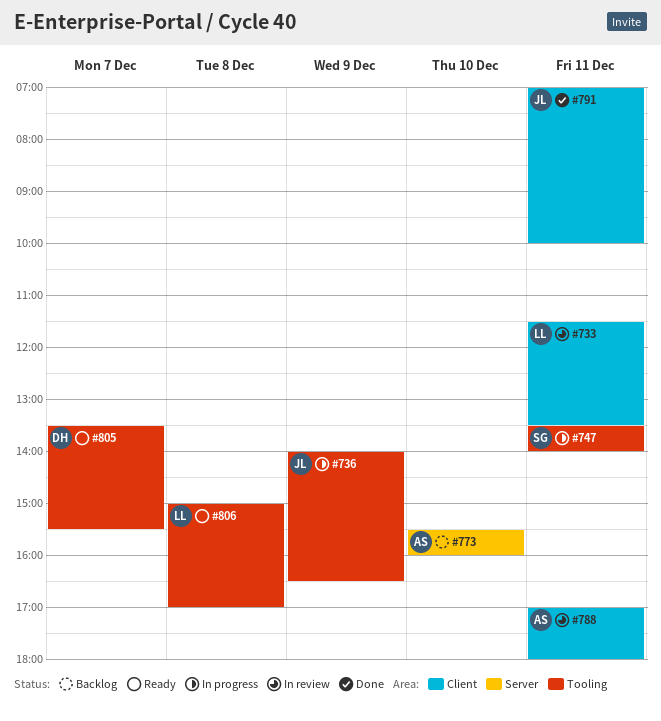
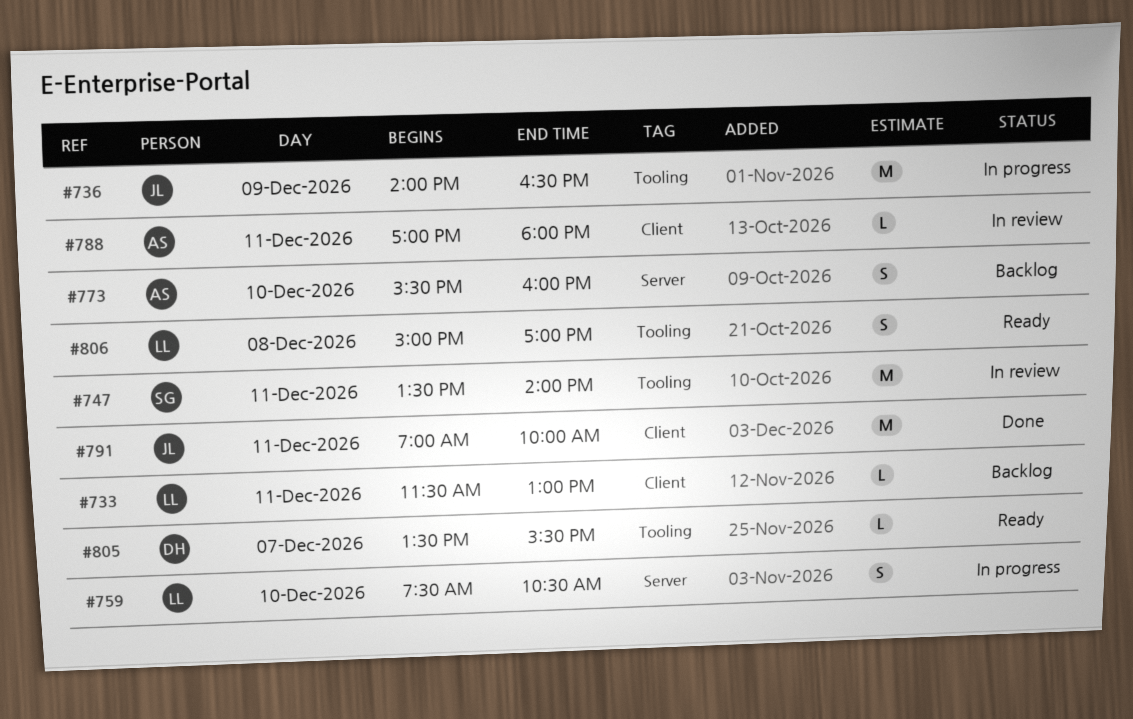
#733, status: In review -> Backlog
#733, ends: 13:30 -> 13:00
#747, status: In progress -> In review
#759: none -> present

